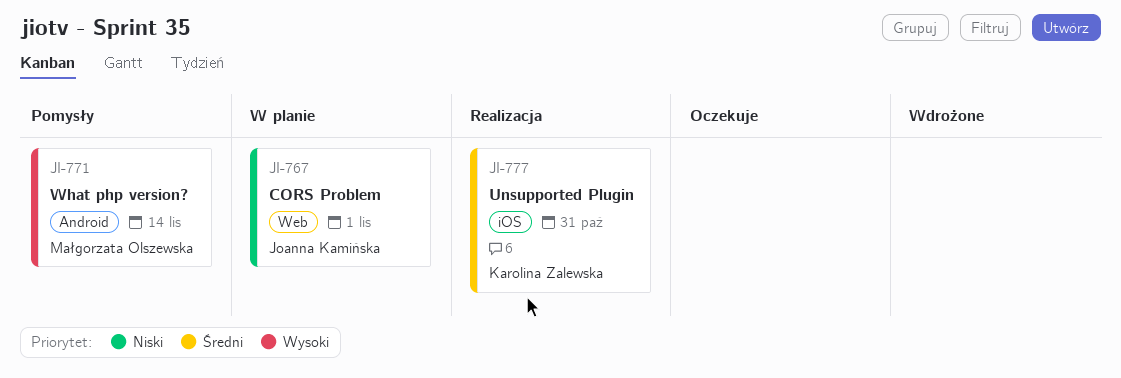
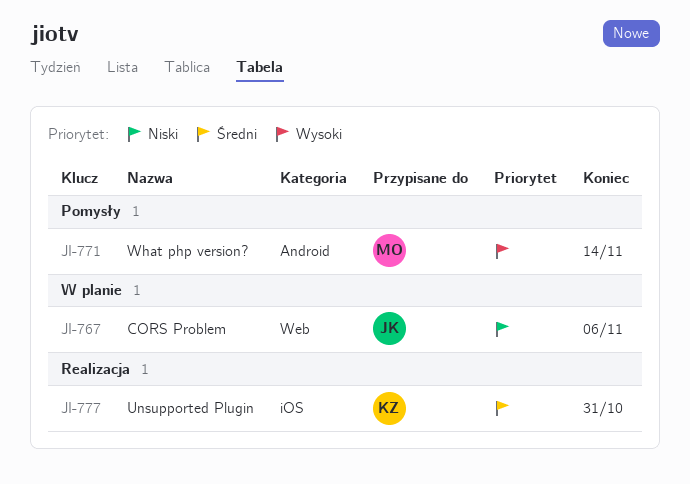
JI-767, due: Nov 1 -> Nov 6

